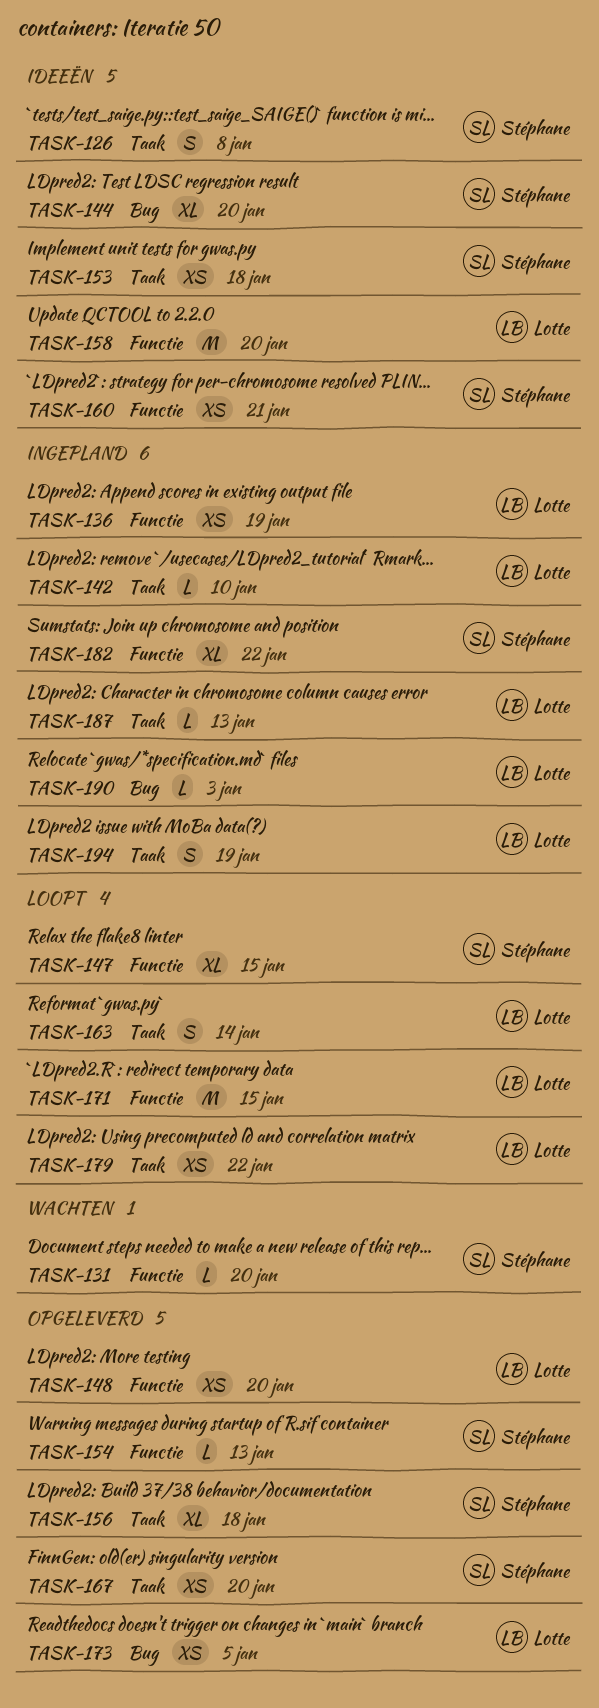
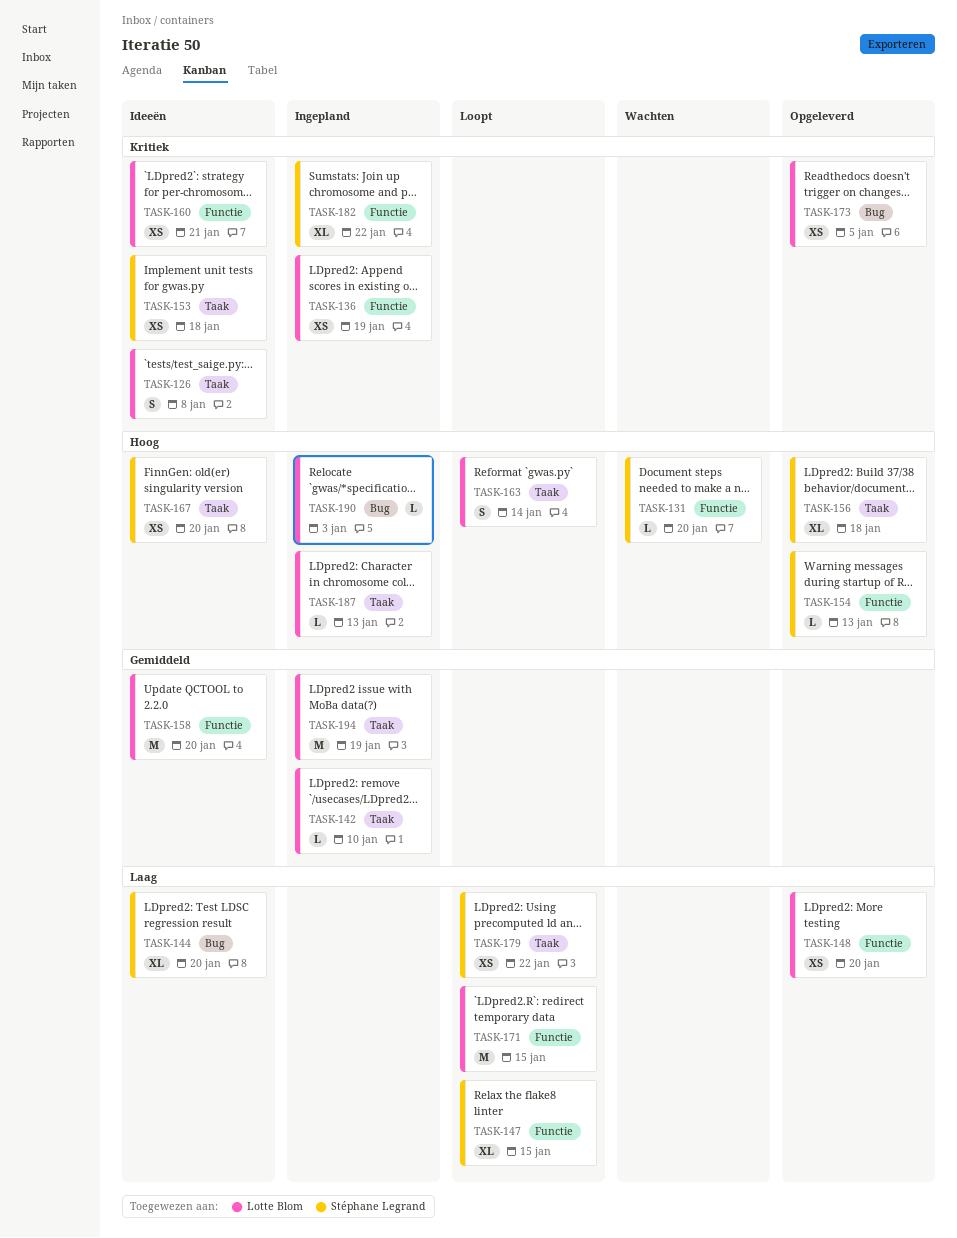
TASK-126, owner: Stéphane Legrand -> Lotte Blom
TASK-160, owner: Stéphane Legrand -> Lotte Blom
TASK-167, status: Opgeleverd -> Ideeën
TASK-179, owner: Lotte Blom -> Stéphane Legrand
TASK-194, estimate: S -> M

